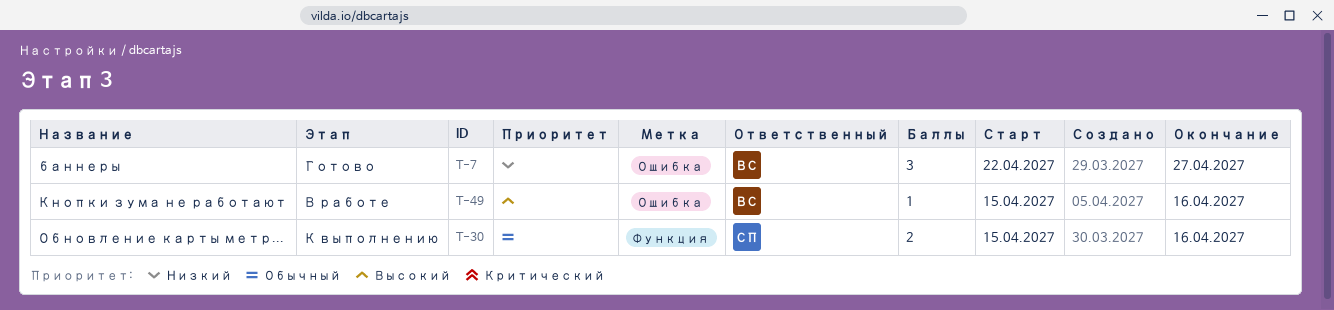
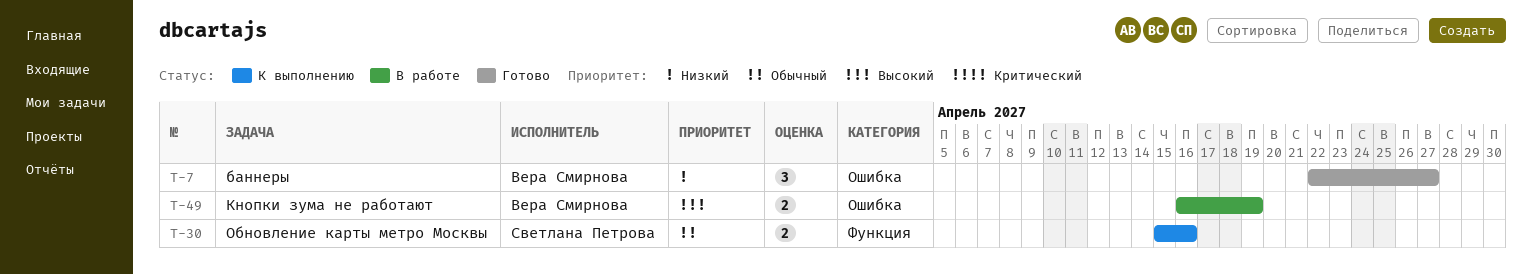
T-49, estimate: 1 -> 2
T-49, start: Apr 15 -> Apr 16
T-49, due: Apr 16 -> Apr 19

